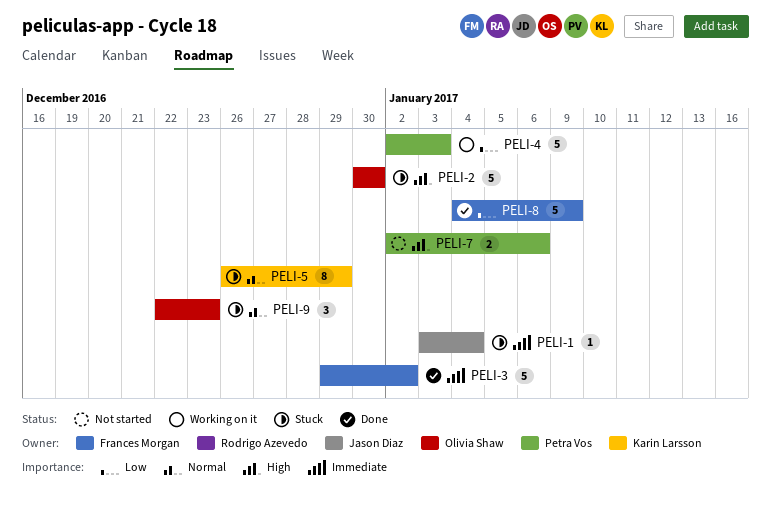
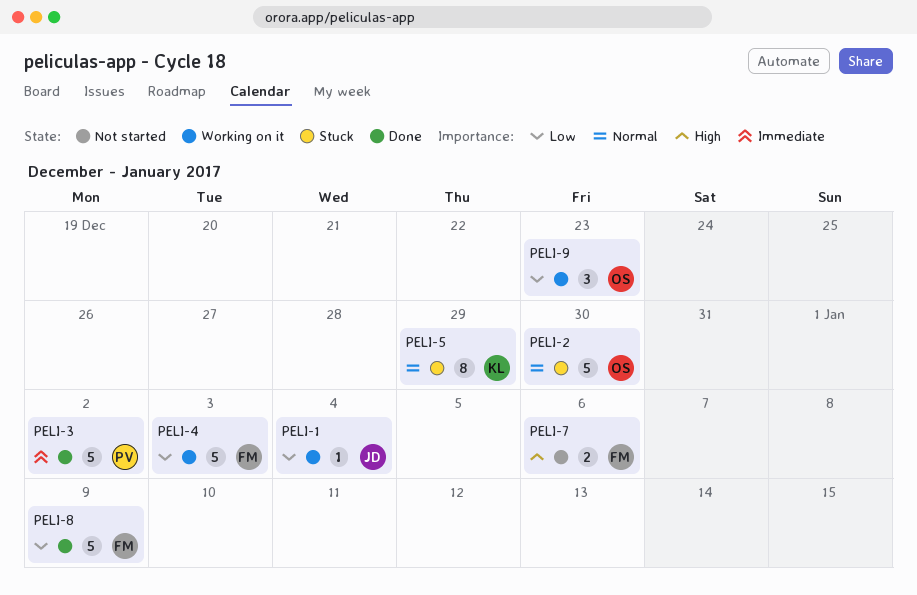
PELI-1, status: Stuck -> Working on it
PELI-1, priority: Immediate -> Low
PELI-2, priority: High -> Normal
PELI-3, owner: Frances Morgan -> Petra Vos
PELI-4, owner: Petra Vos -> Frances Morgan
PELI-7, owner: Petra Vos -> Frances Morgan
PELI-9, status: Stuck -> Working on it
PELI-9, priority: Normal -> Low

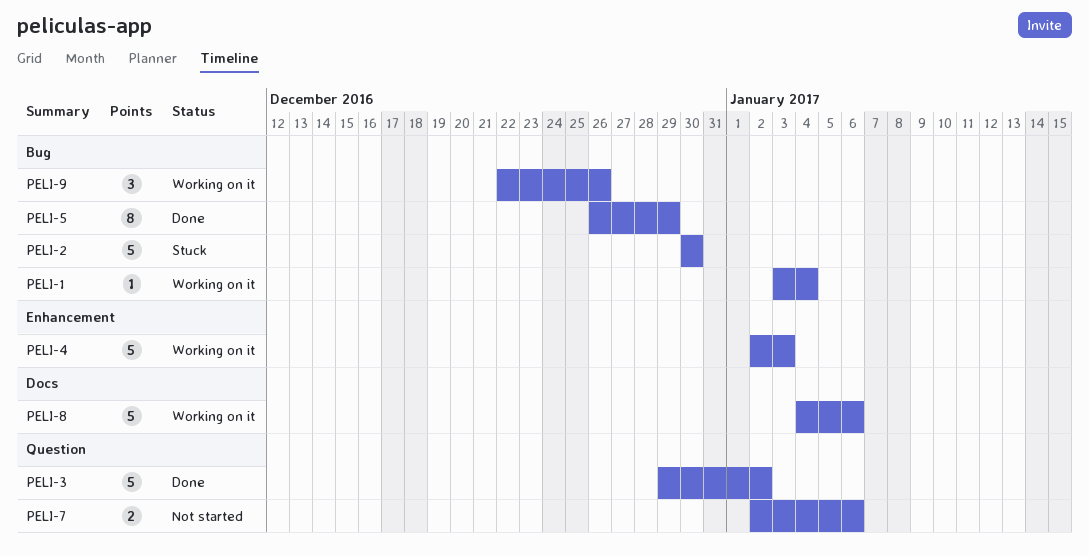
PELI-5, status: Stuck -> Done
PELI-8, status: Done -> Working on it
PELI-8, due: Jan 9 -> Jan 6
PELI-9, due: Dec 23 -> Dec 26

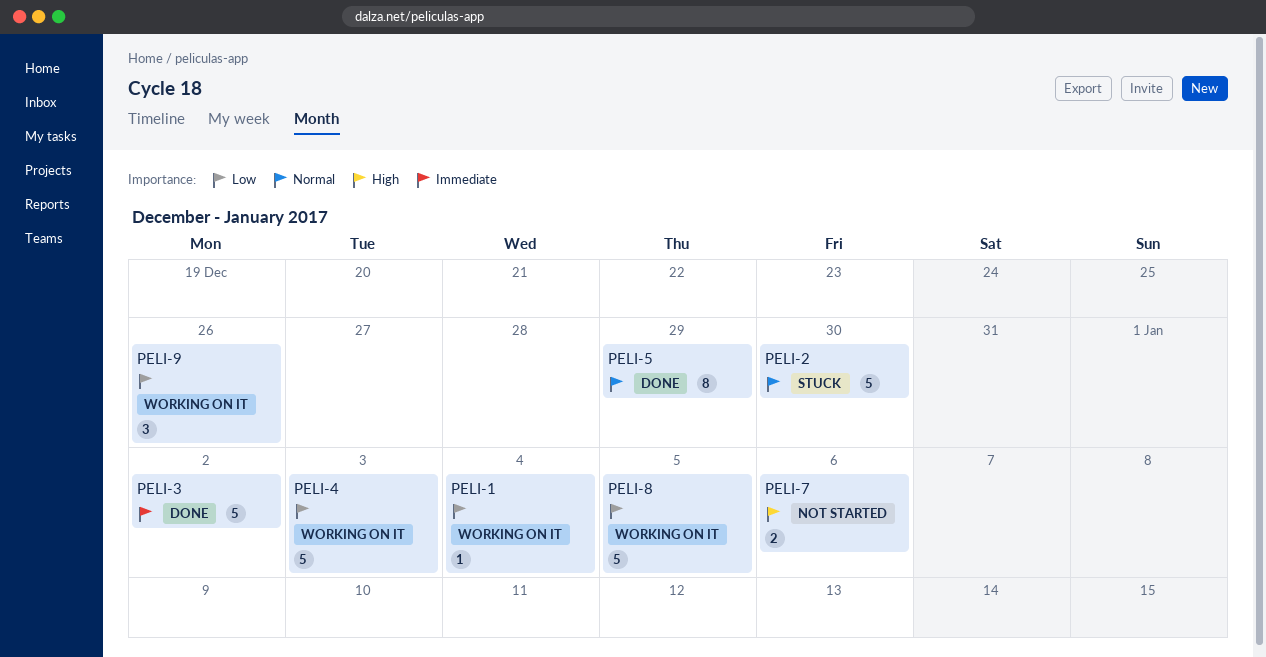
PELI-8, due: Jan 6 -> Jan 5

